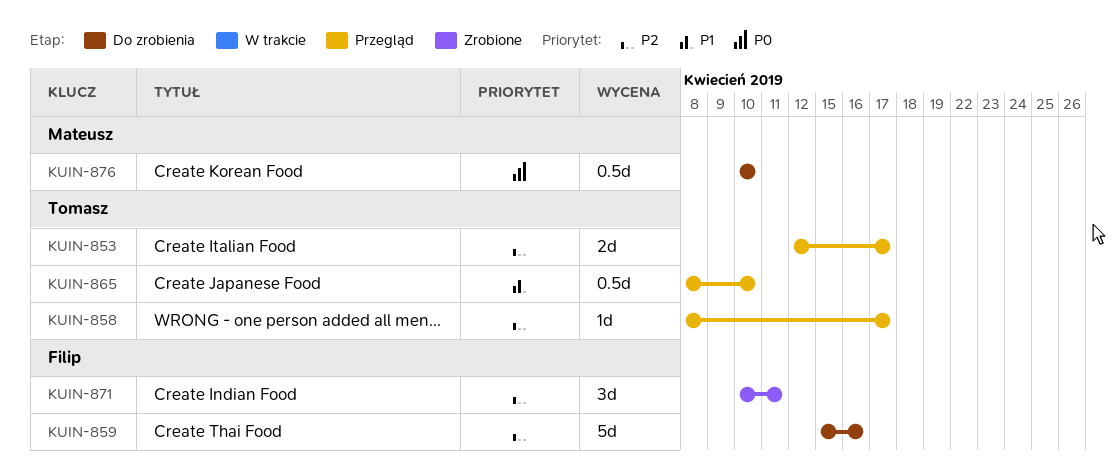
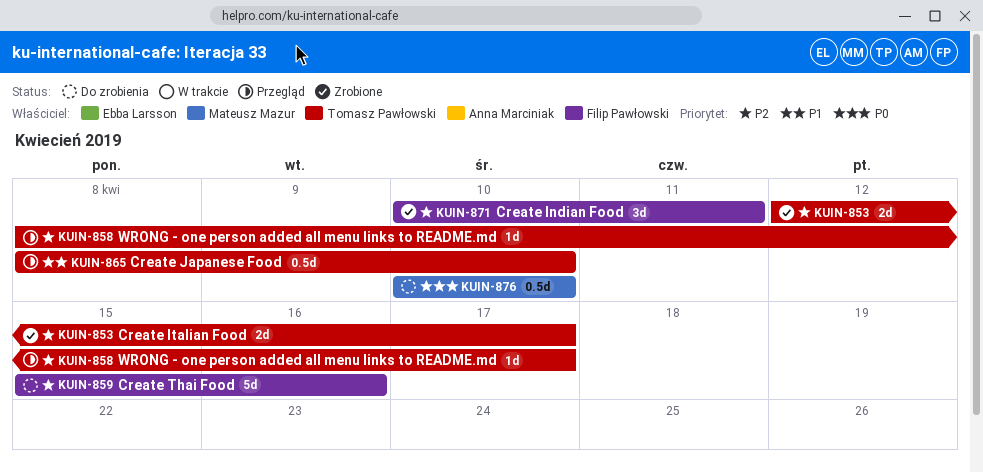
KUIN-853, status: Przegląd -> Zrobione

